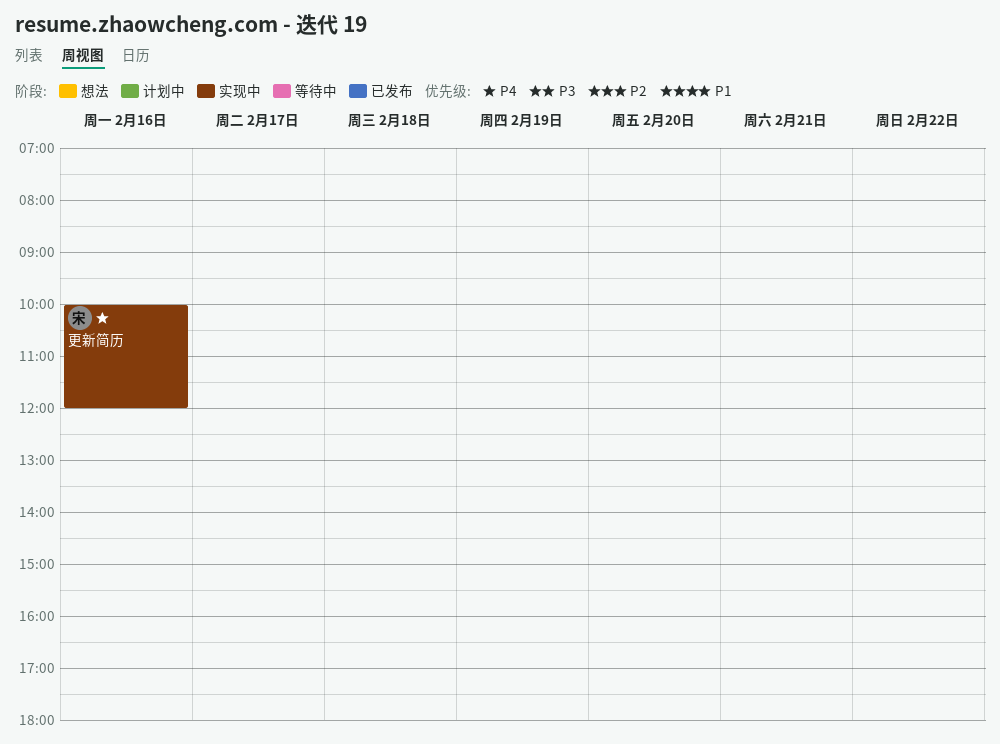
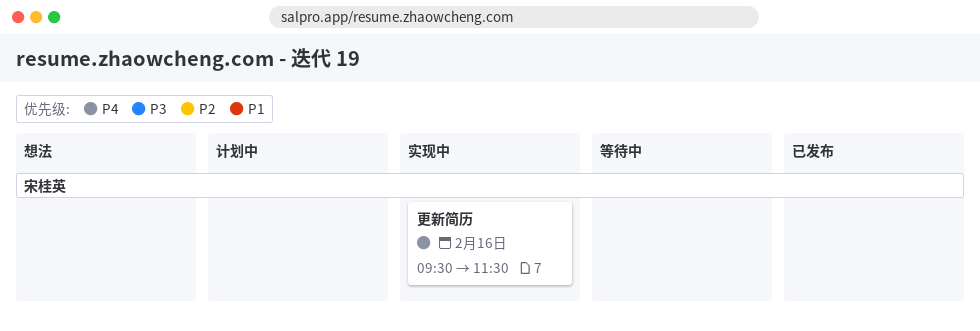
更新简历, begins: 10:00 -> 09:30
更新简历, ends: 12:00 -> 11:30

